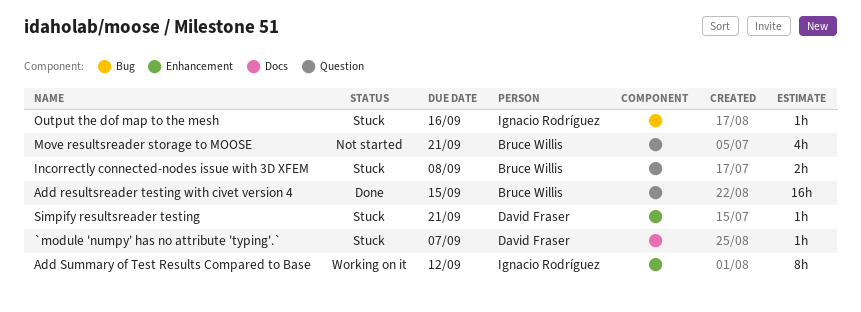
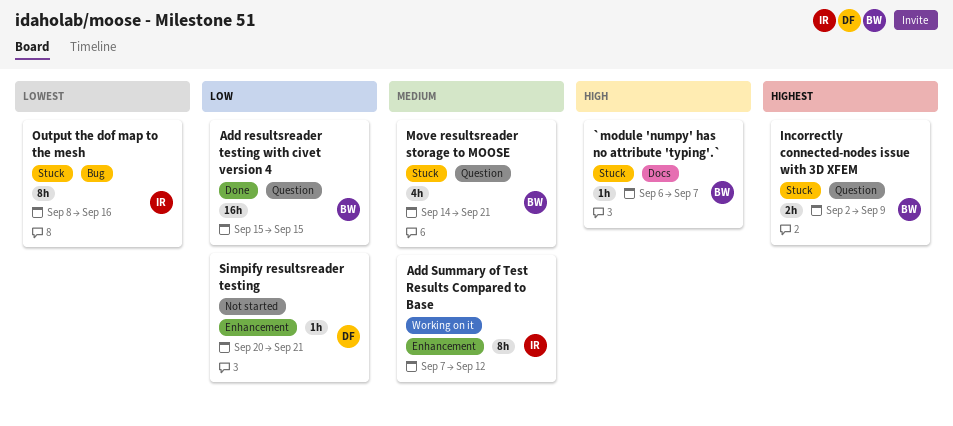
`module 'numpy' has no attribute 'typing'.`, owner: David Fraser -> Bruce Willis
Incorrectly connected-nodes issue with 3D XFEM, due: Sep 8 -> Sep 9
Move resultsreader storage to MOOSE, status: Not started -> Stuck
Output the dof map to the mesh, estimate: 1h -> 8h
Simpify resultsreader testing, status: Stuck -> Not started

